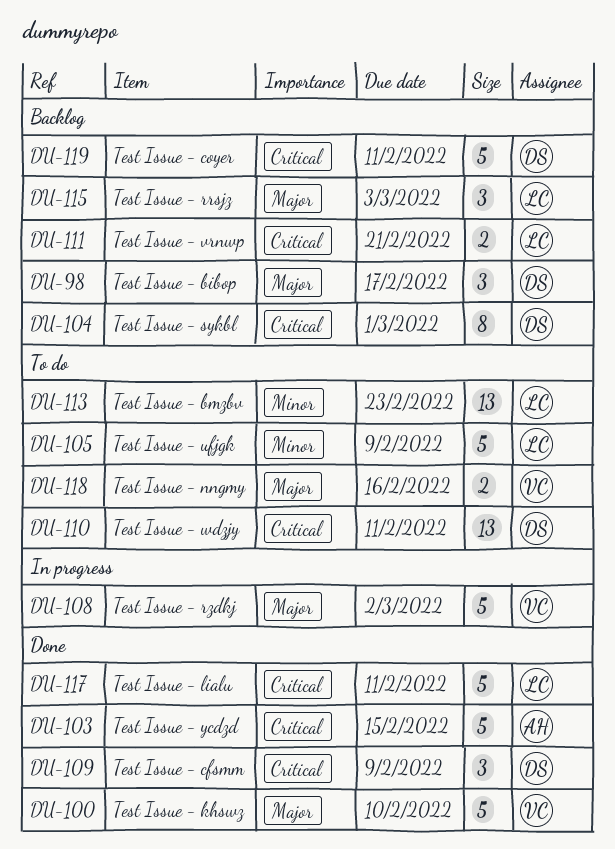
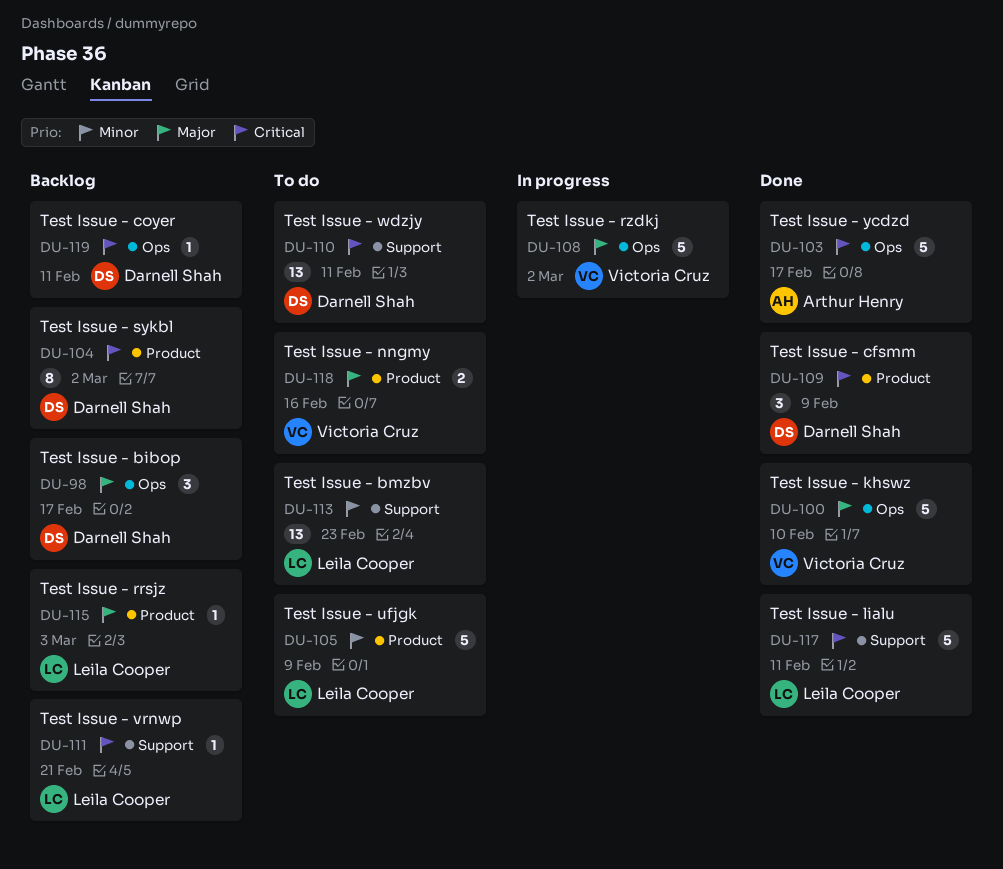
DU-103, due: Feb 15 -> Feb 17
DU-104, due: Mar 1 -> Mar 2
DU-111, estimate: 2 -> 1
DU-115, estimate: 3 -> 1
DU-119, estimate: 5 -> 1

